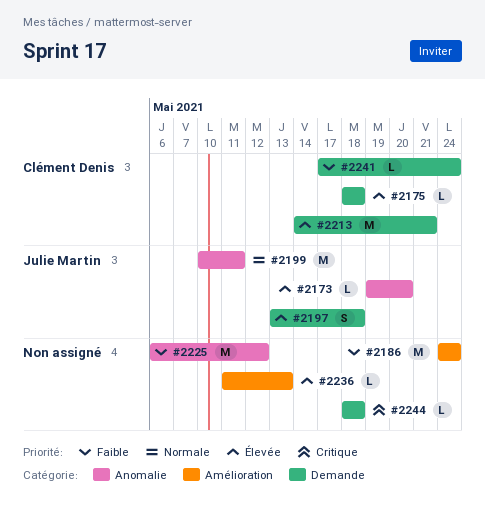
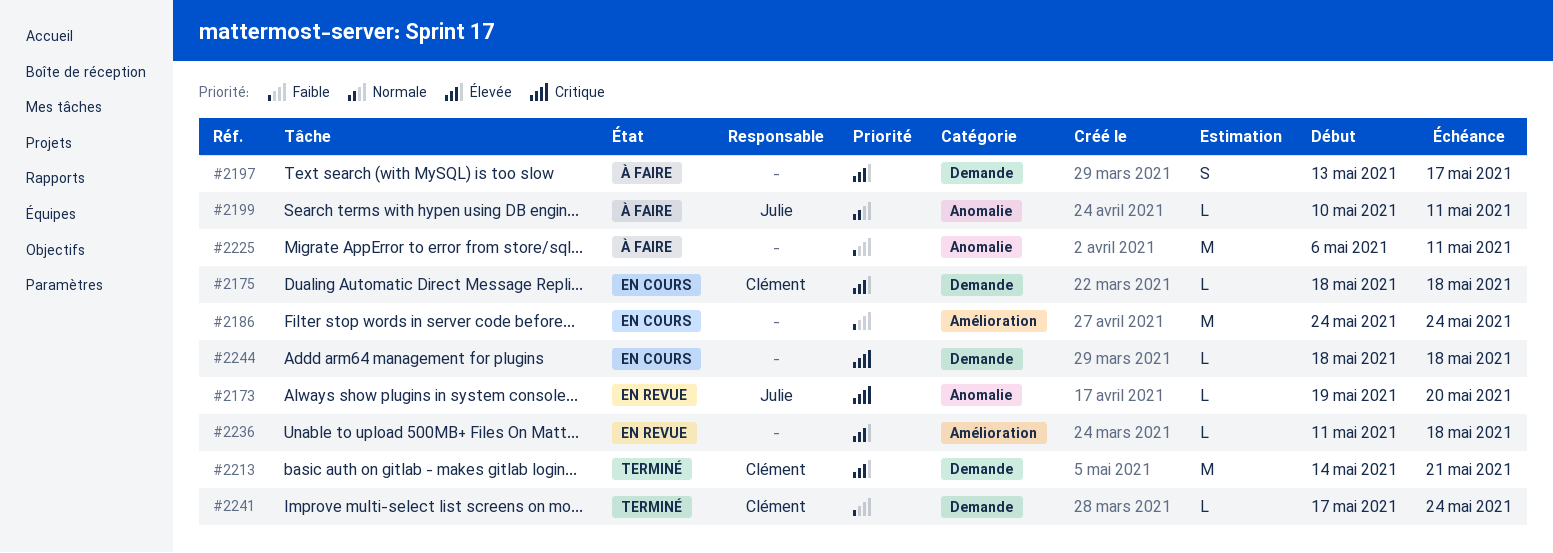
#2173, priority: Élevée -> Critique
#2197, owner: Julie Martin -> none
#2197, due: May 18 -> May 17
#2199, estimate: M -> L
#2225, due: May 12 -> May 11
#2236, due: May 13 -> May 18

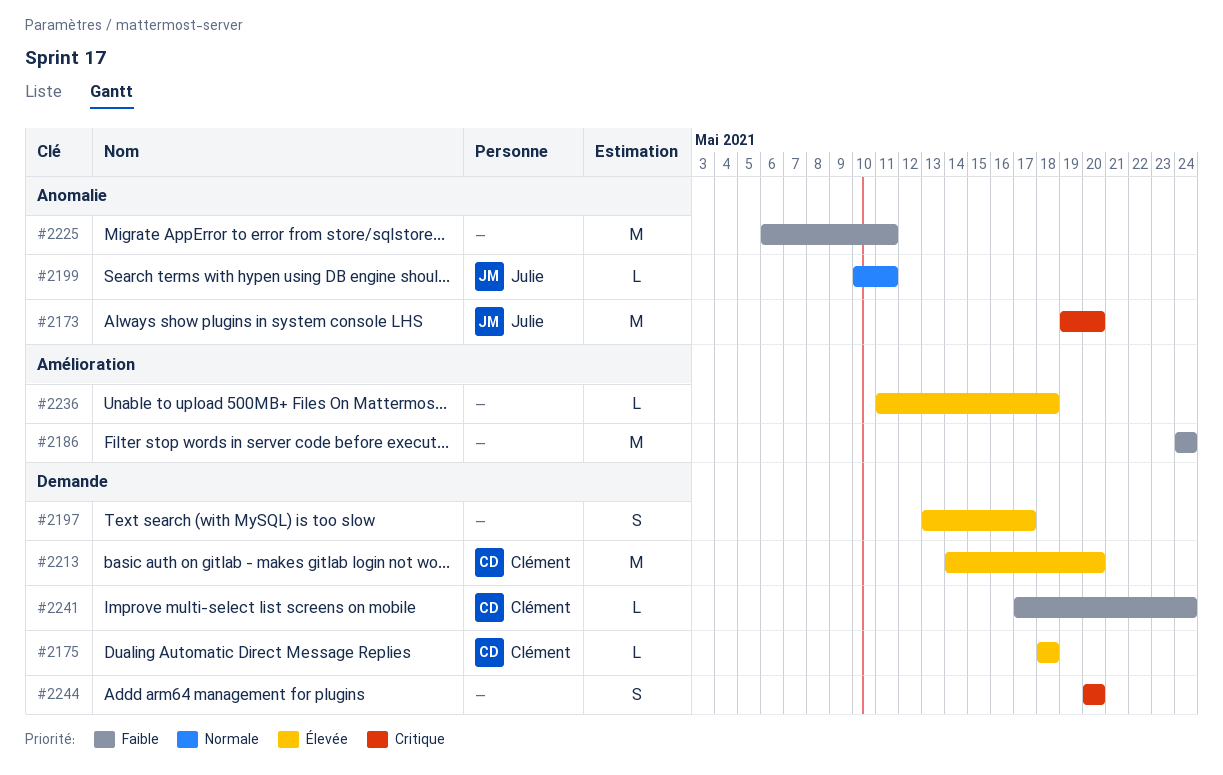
#2173, estimate: L -> M
#2213, due: May 21 -> May 20
#2244, estimate: L -> S
#2244, start: May 18 -> May 20
#2244, due: May 18 -> May 20

